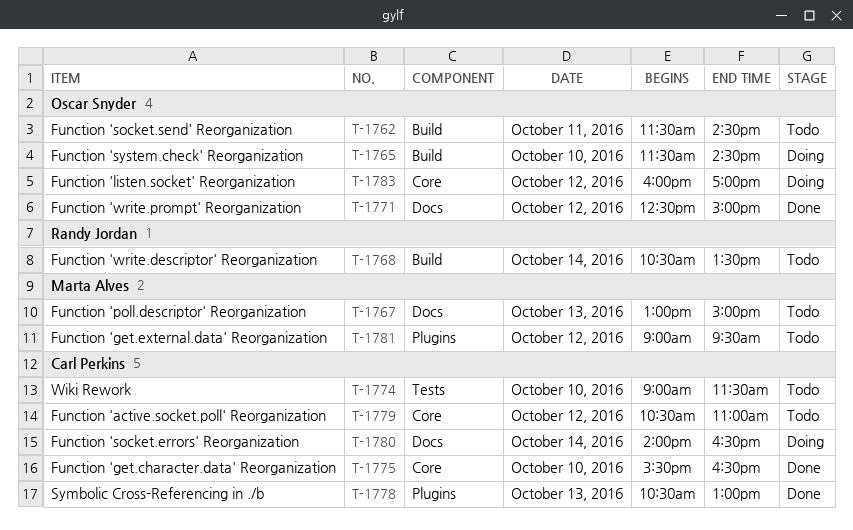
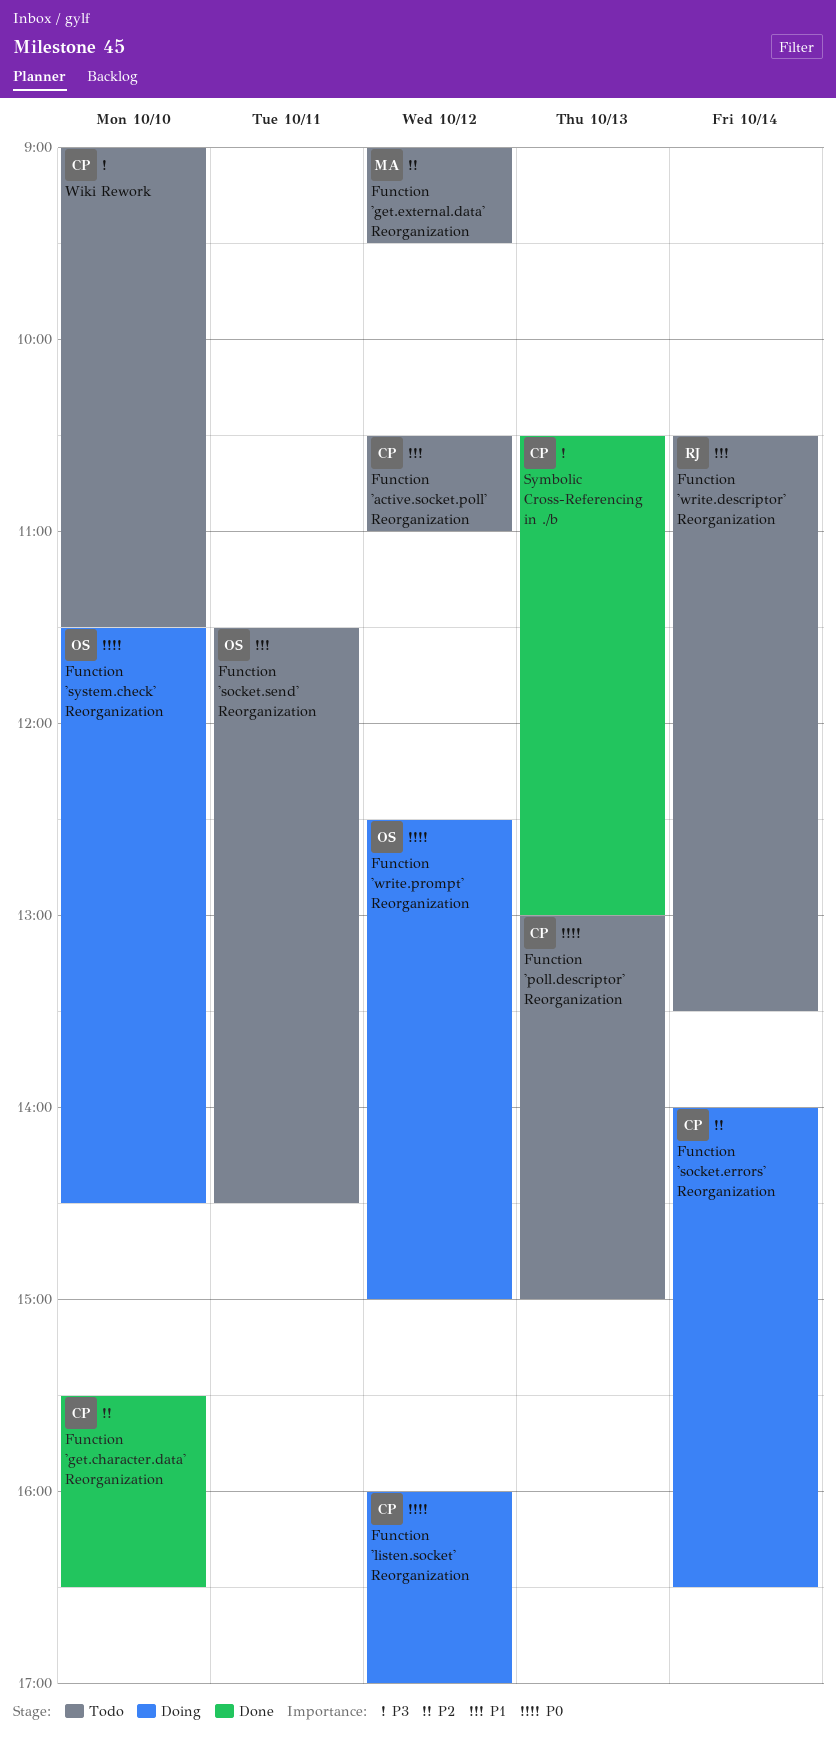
Function 'listen.socket' Reorganization, owner: Oscar Snyder -> Carl Perkins
Function 'poll.descriptor' Reorganization, owner: Marta Alves -> Carl Perkins
Function 'write.prompt' Reorganization, status: Done -> Doing

